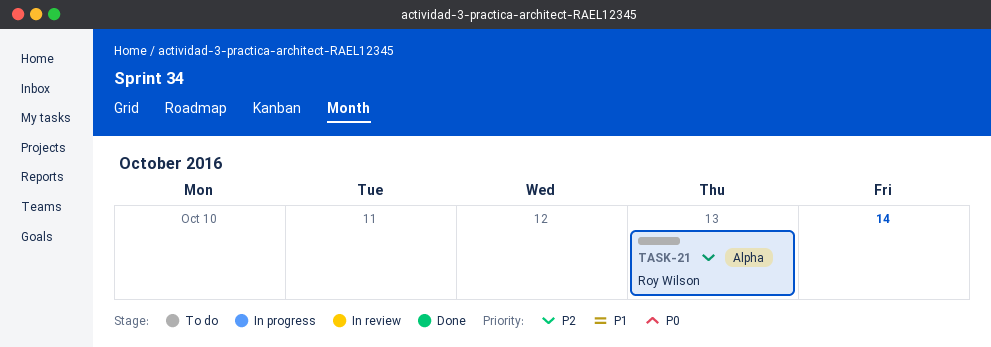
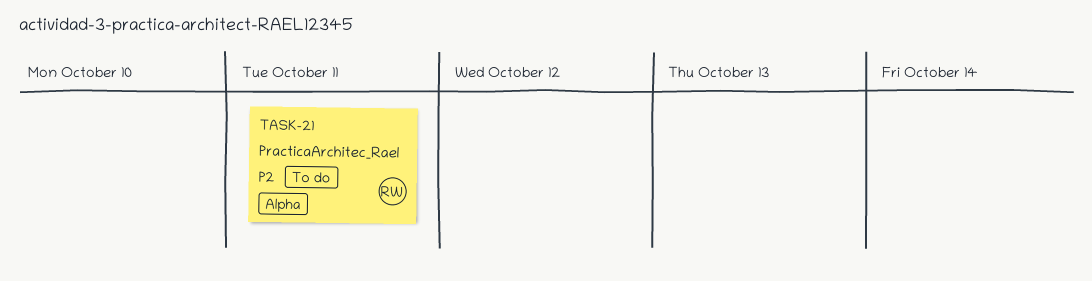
TASK-21, due: Oct 13 -> Oct 11

